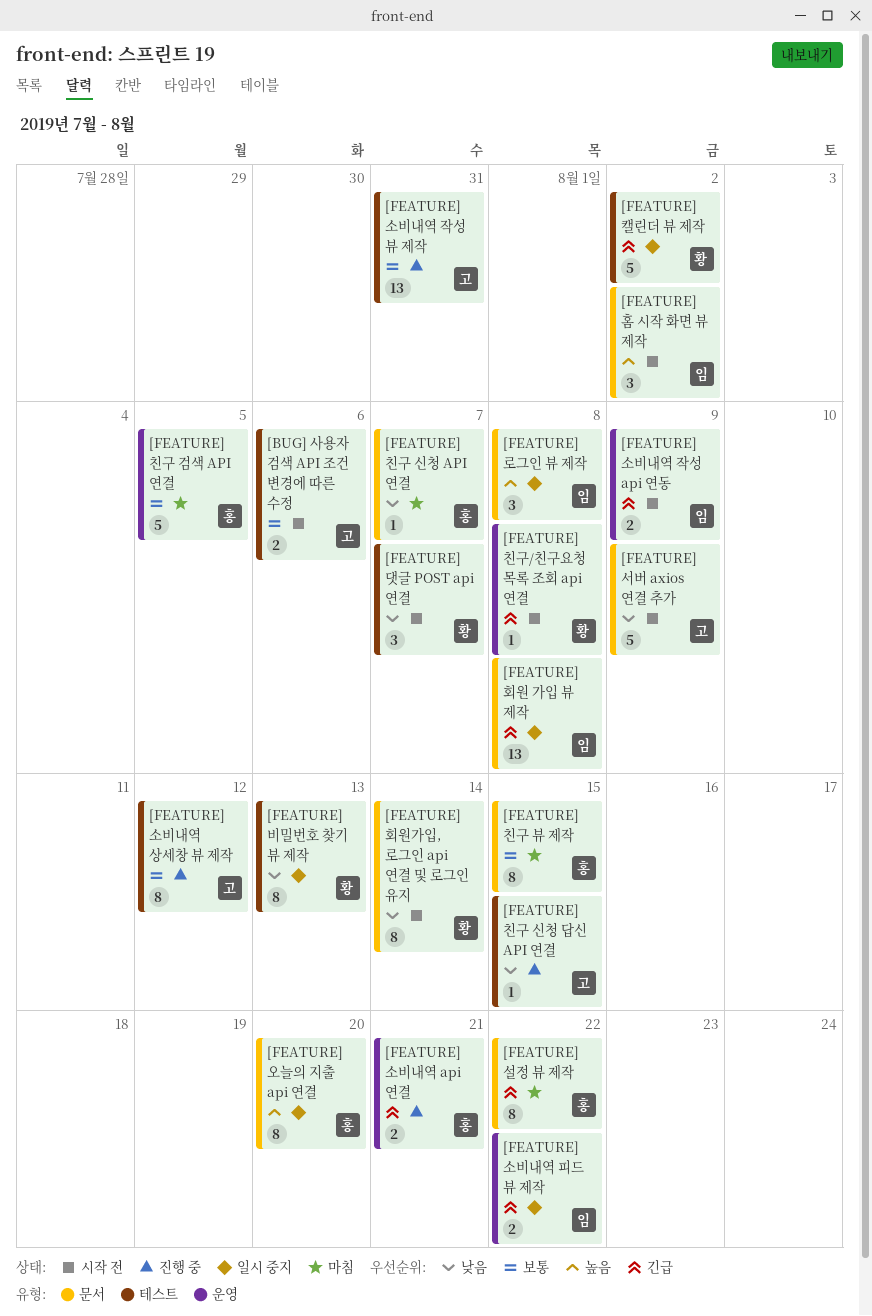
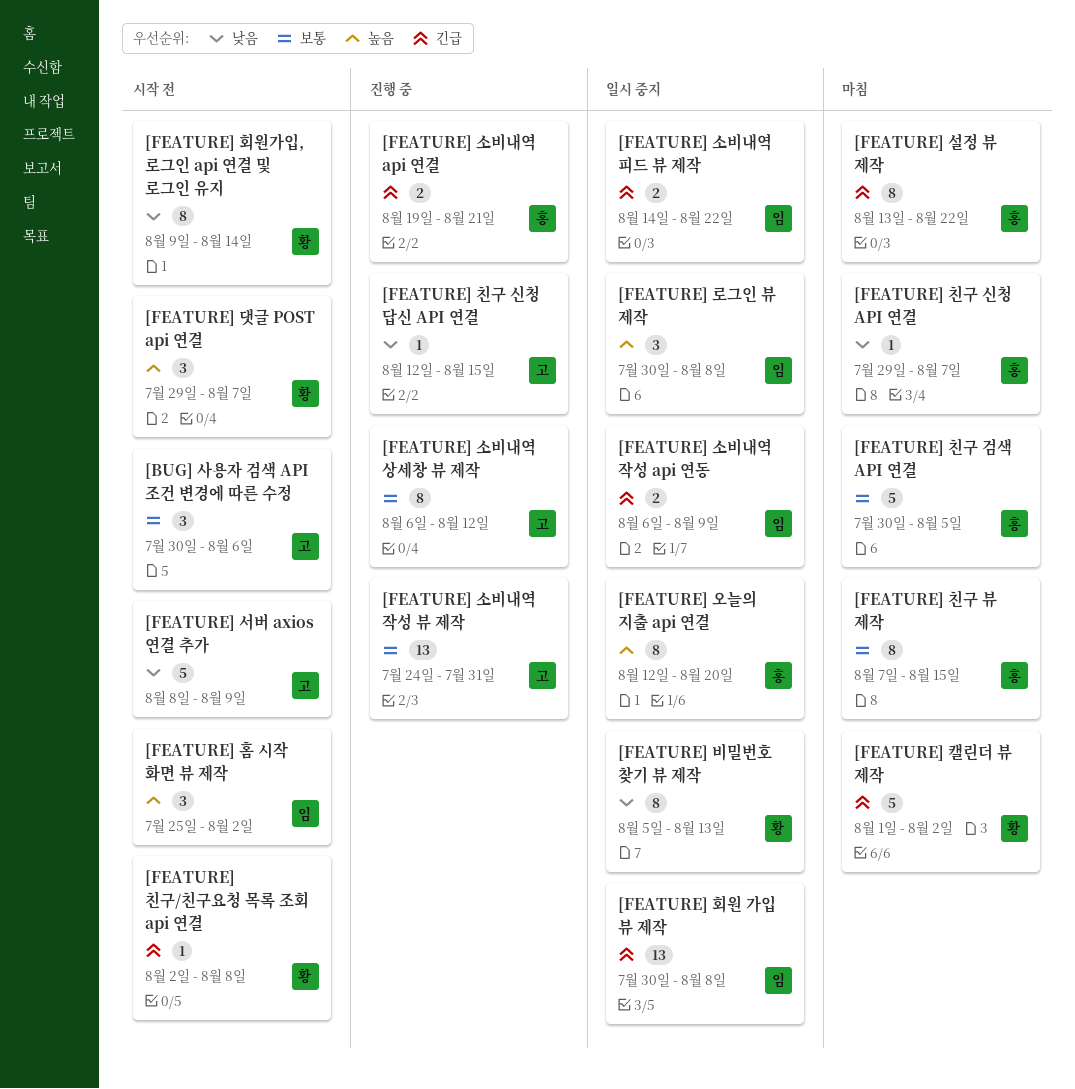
[BUG] 사용자 검색 API 조건 변경에 따른 수정, estimate: 2 -> 3
[FEATURE] 댓글 POST api 연결, priority: 낮음 -> 높음
[FEATURE] 소비내역 작성 api 연동, status: 시작 전 -> 일시 중지
[FEATURE] 캘린더 뷰 제작, status: 일시 중지 -> 마침

